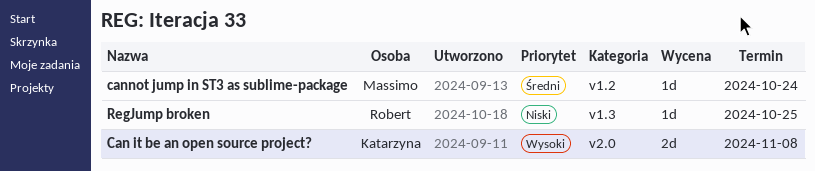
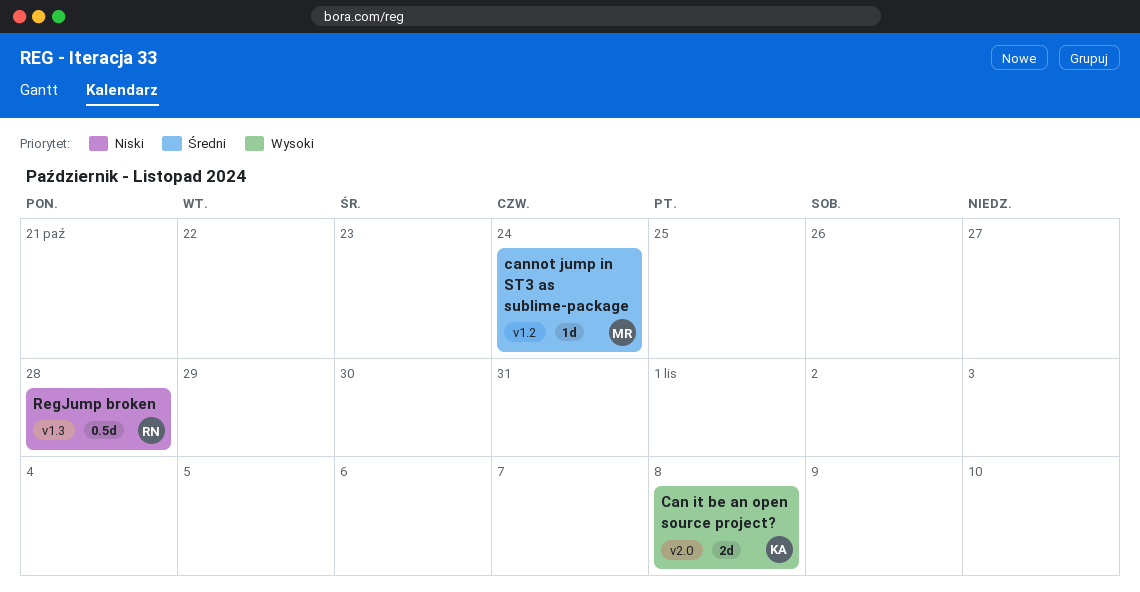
RegJump broken, estimate: 1d -> 0.5d
RegJump broken, due: Oct 25 -> Oct 28

